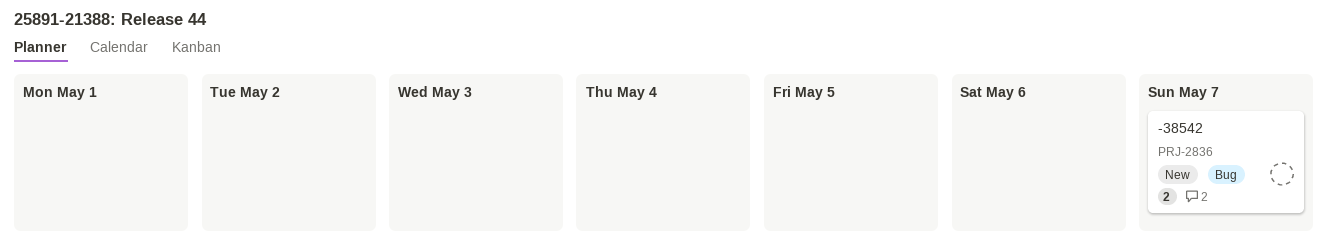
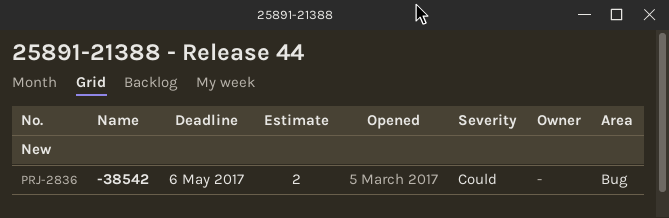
PRJ-2836, due: May 7 -> May 6

